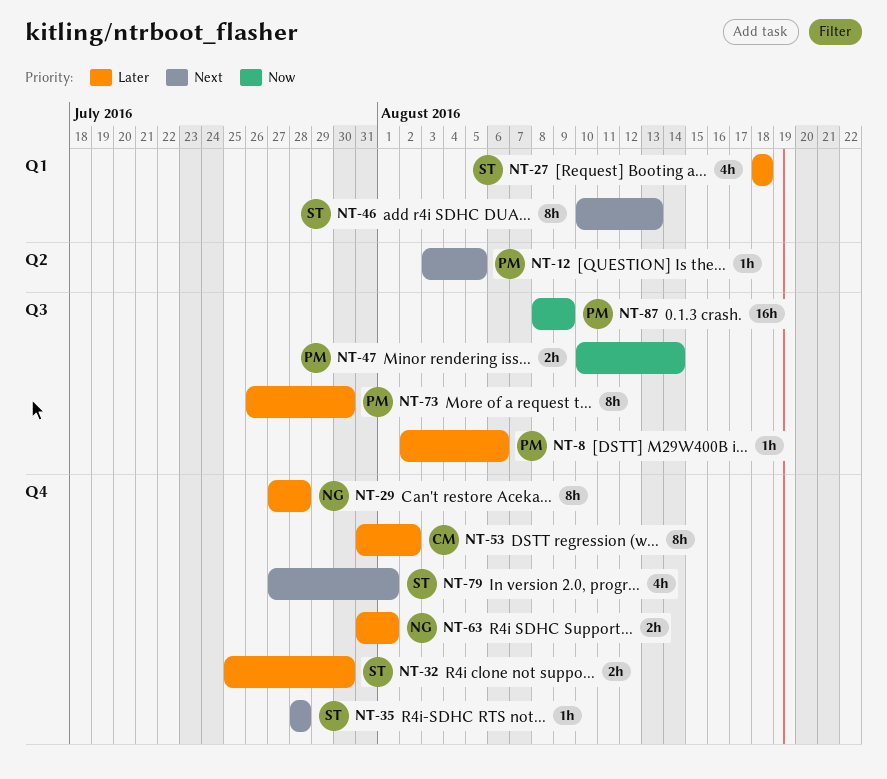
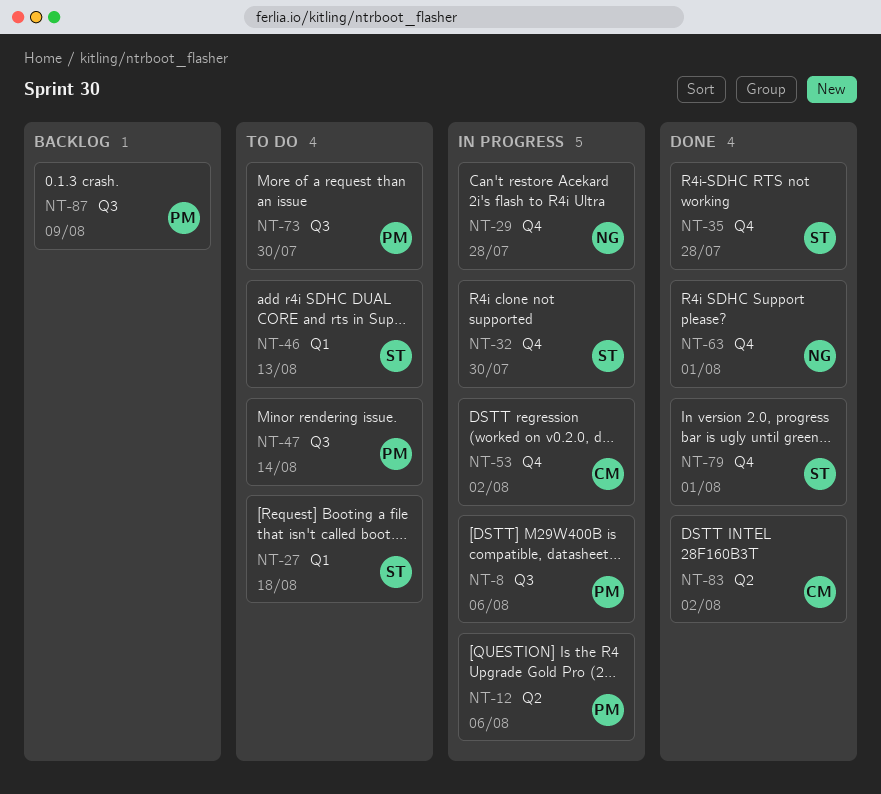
NT-12, due: Aug 5 -> Aug 6
NT-83: none -> present

